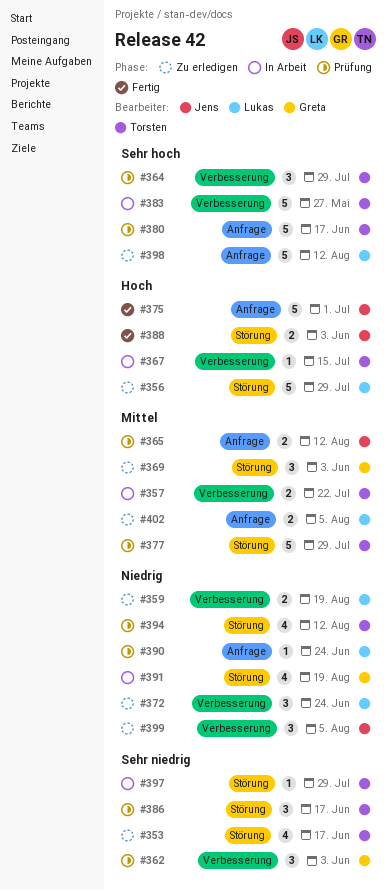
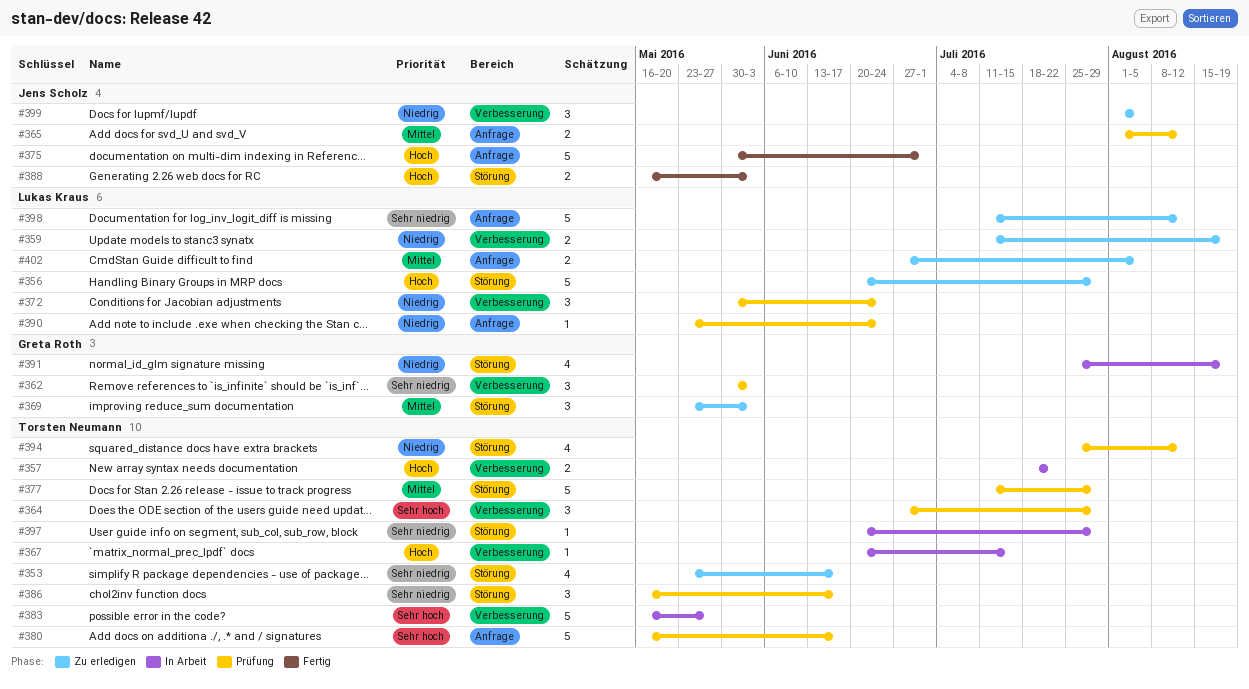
#357, priority: Mittel -> Hoch
#372, status: Zu erledigen -> Prüfung
#398, priority: Sehr hoch -> Sehr niedrig

